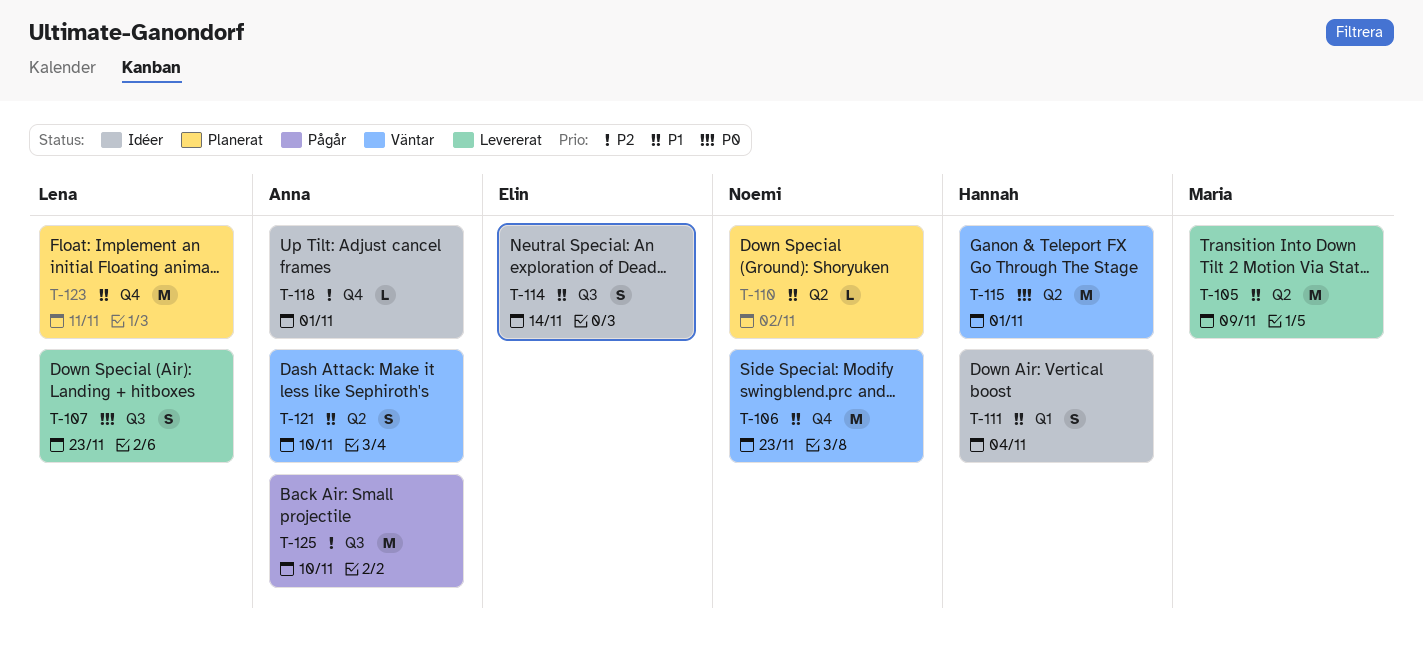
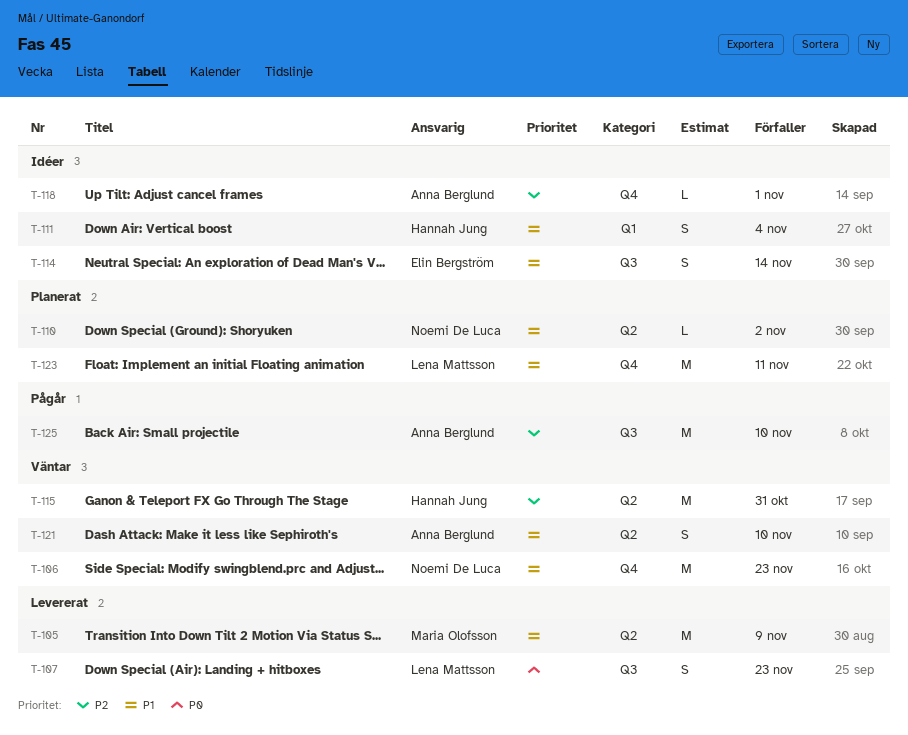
T-115, priority: P0 -> P2
T-115, due: Nov 1 -> Oct 31

